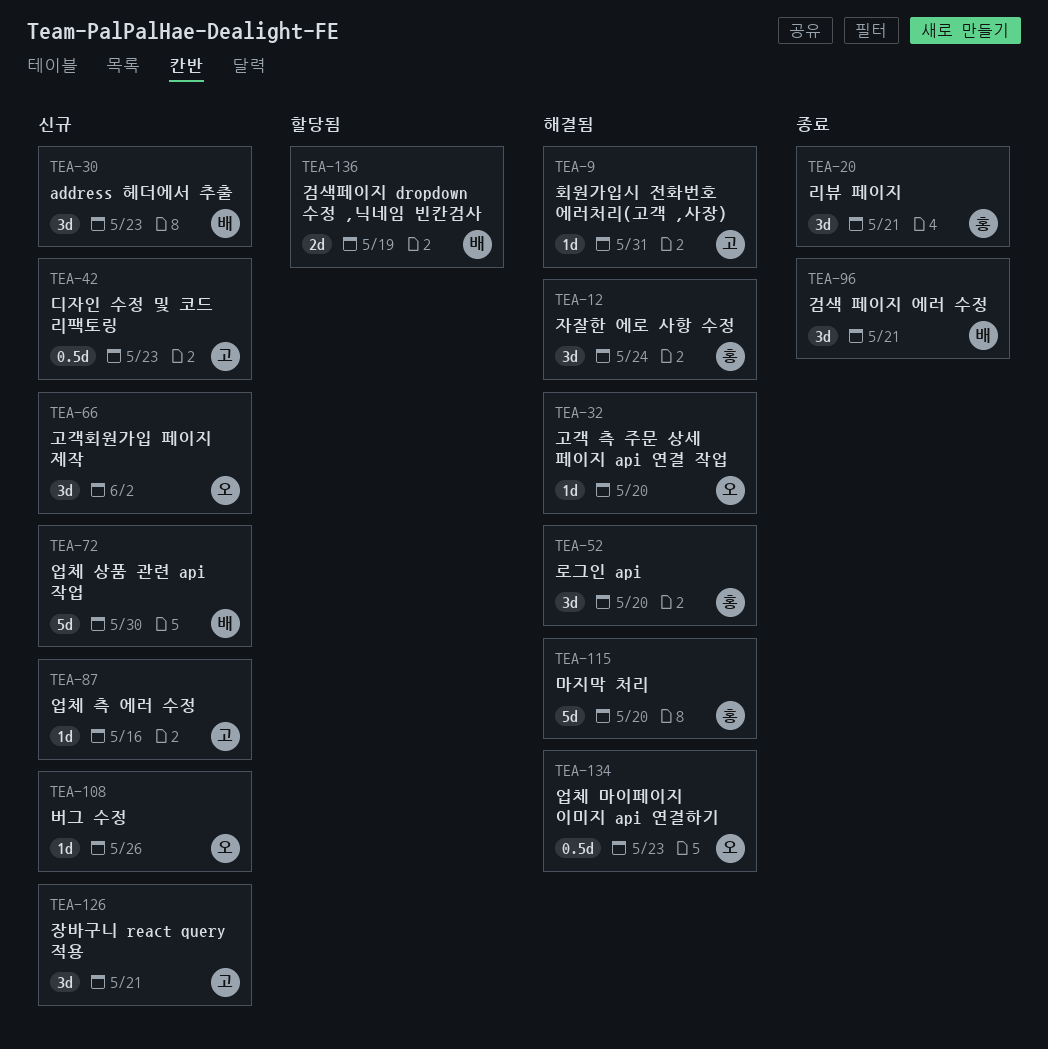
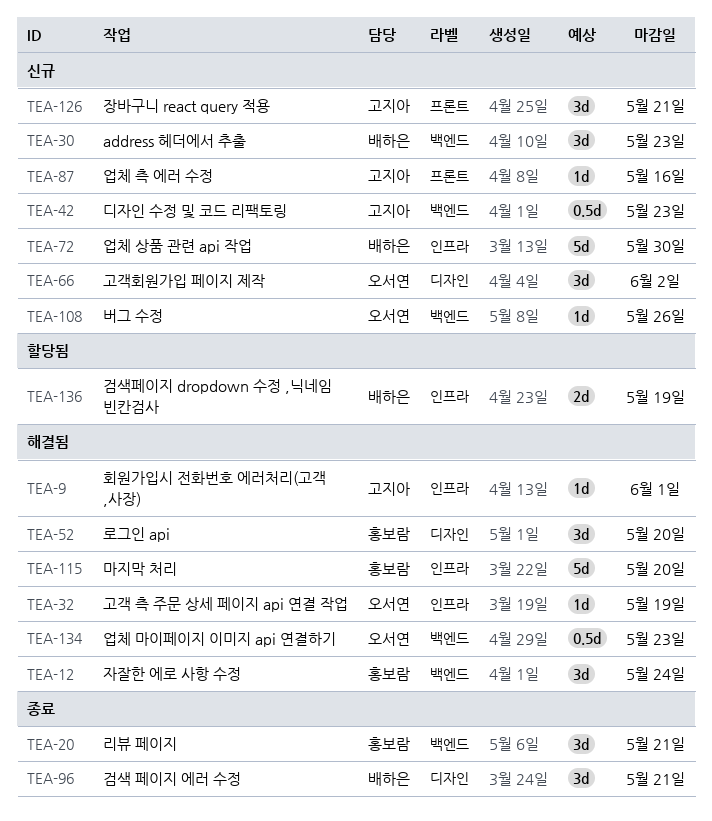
TEA-9, due: May 31 -> Jun 1
TEA-32, due: May 20 -> May 19

